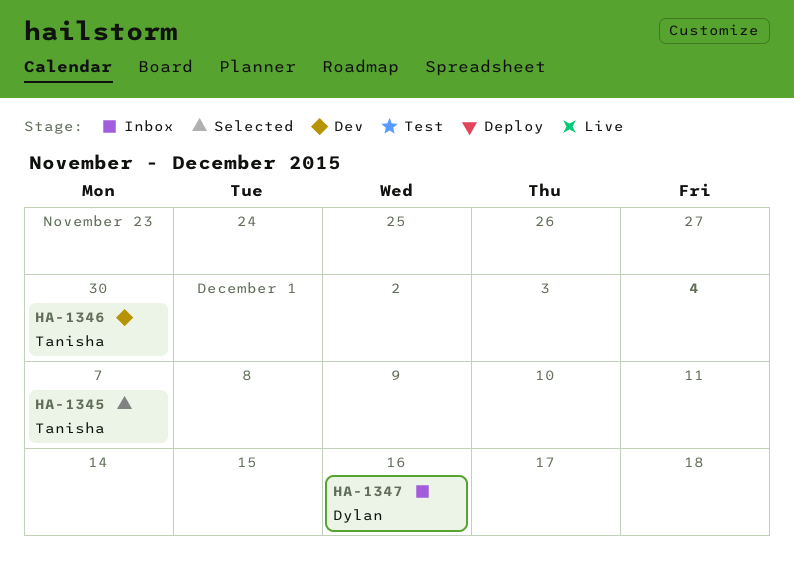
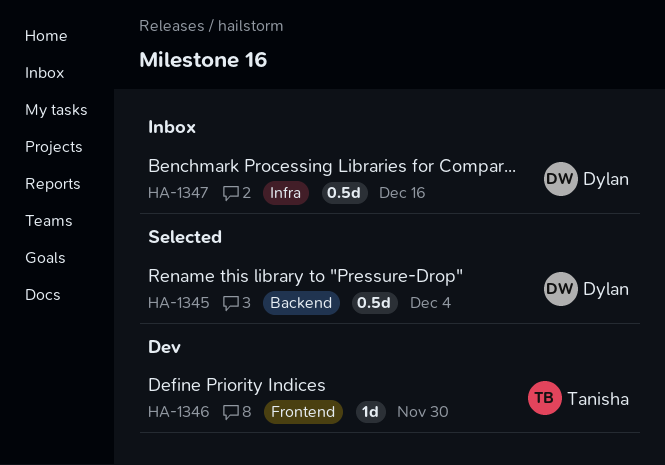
HA-1345, owner: Tanisha -> Dylan
HA-1345, due: Dec 7 -> Dec 4

